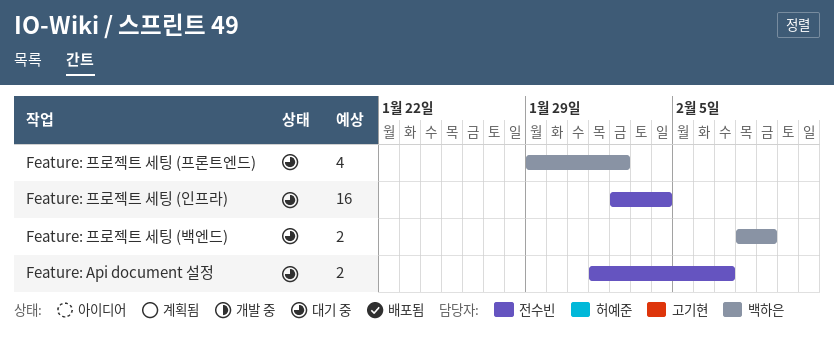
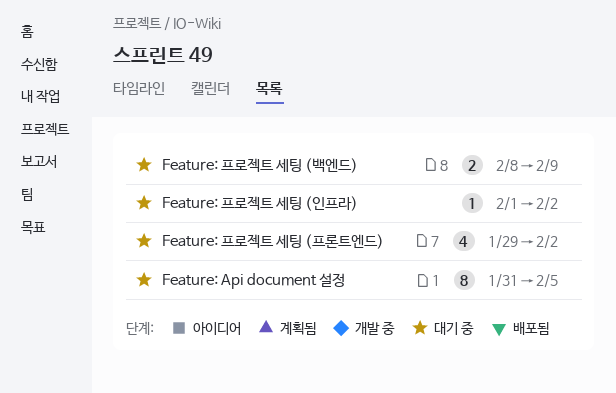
Feature: Api document 설정, estimate: 2 -> 8
Feature: Api document 설정, start: Feb 1 -> Jan 31
Feature: Api document 설정, due: Feb 7 -> Feb 5
Feature: 프로젝트 세팅 (인프라), estimate: 16 -> 1
Feature: 프로젝트 세팅 (인프라), start: Feb 2 -> Feb 1
Feature: 프로젝트 세팅 (인프라), due: Feb 4 -> Feb 2

